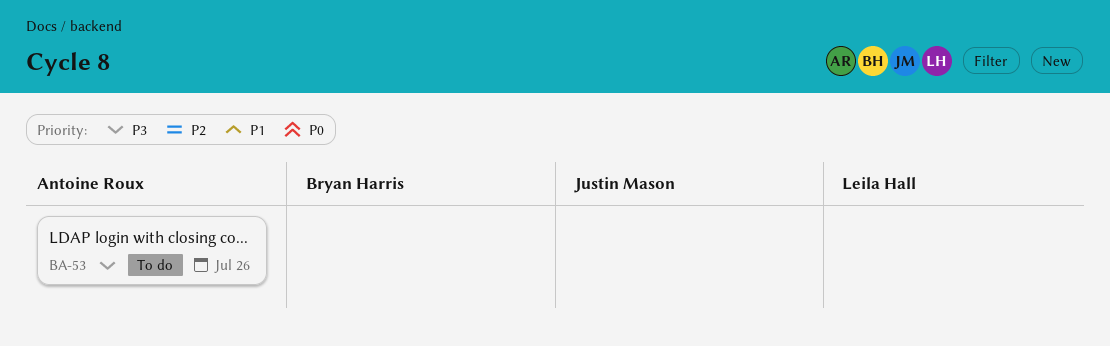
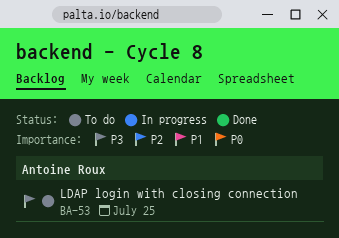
BA-53, due: Jul 26 -> Jul 25

